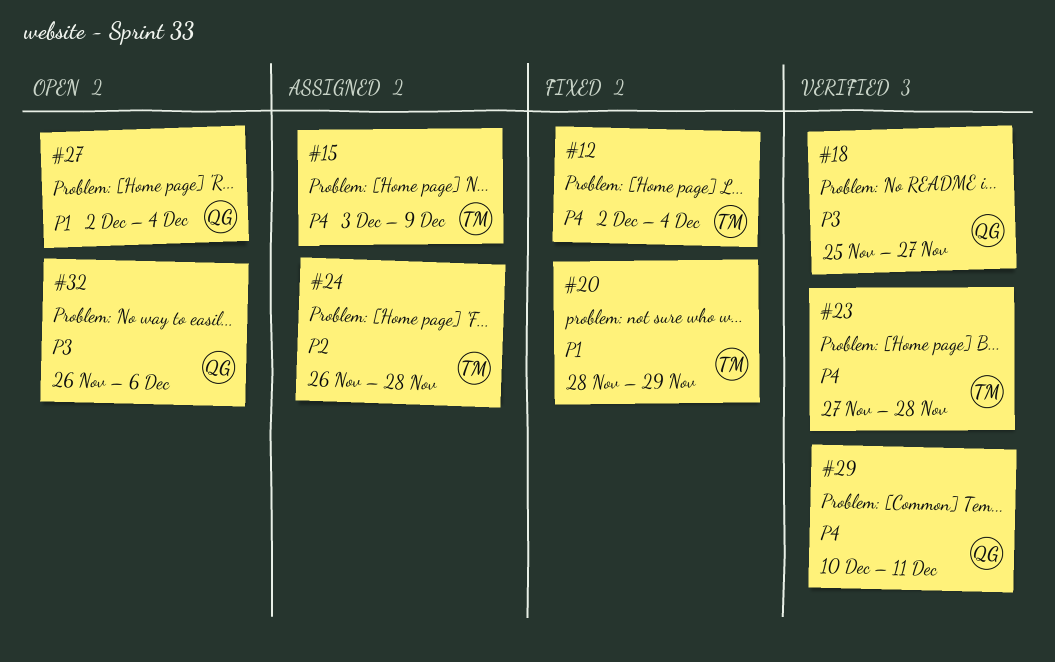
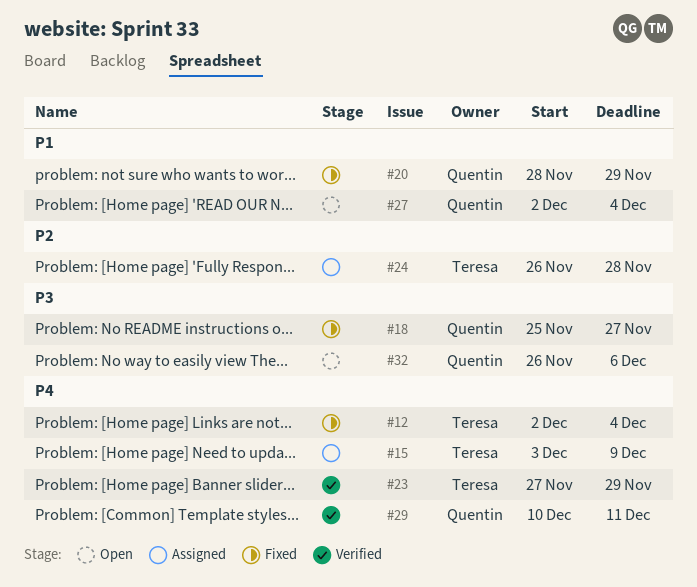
#18, status: Verified -> Fixed
#20, owner: Teresa -> Quentin
#23, due: Nov 28 -> Nov 29

